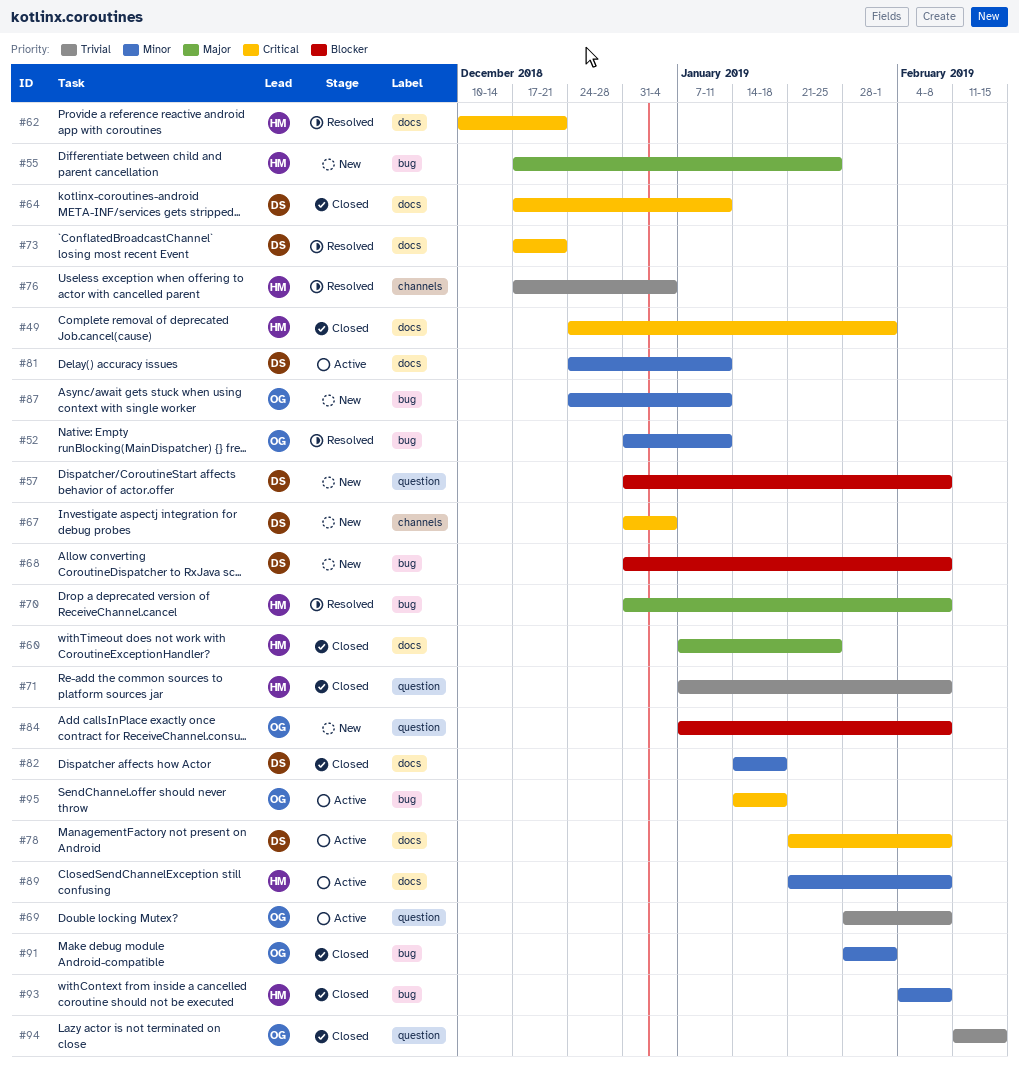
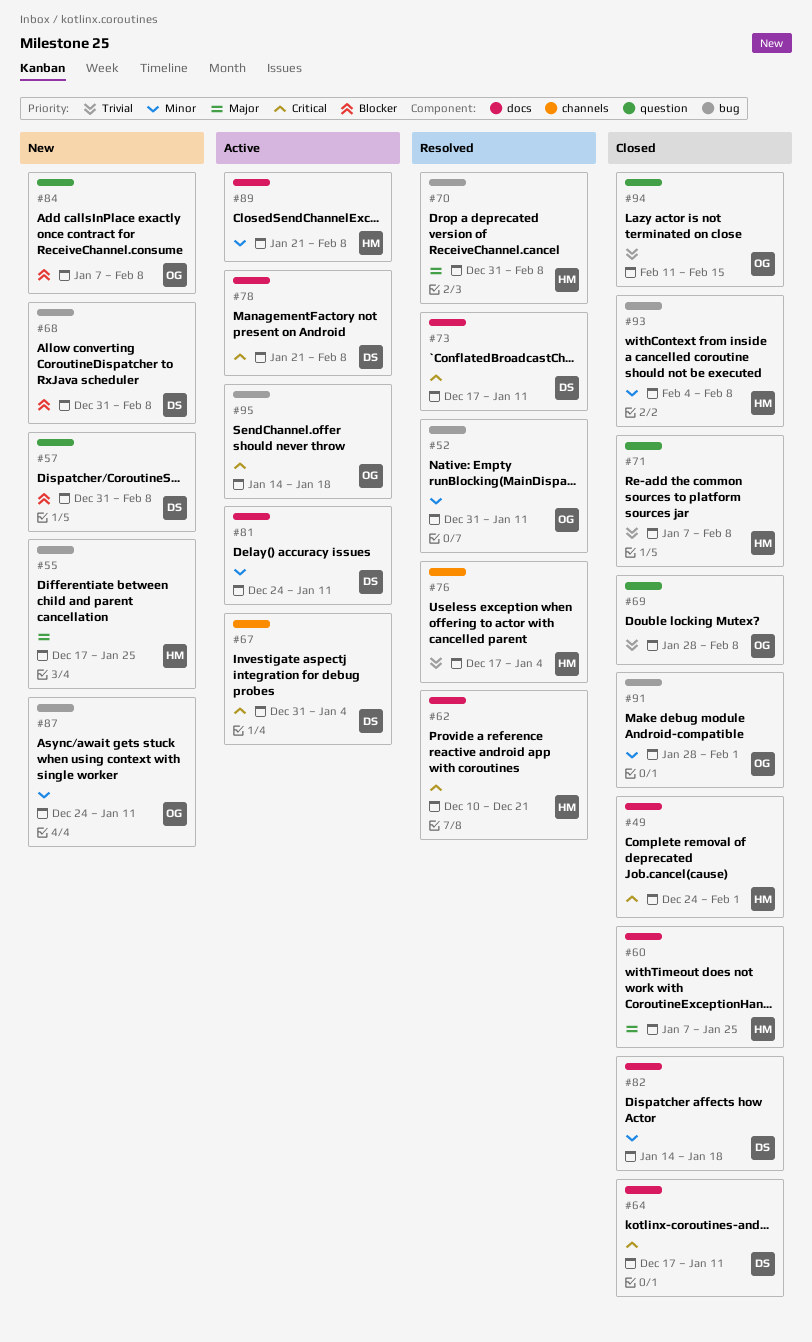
#67, status: New -> Active
#69, status: Active -> Closed
#73, due: Dec 21 -> Jan 11

